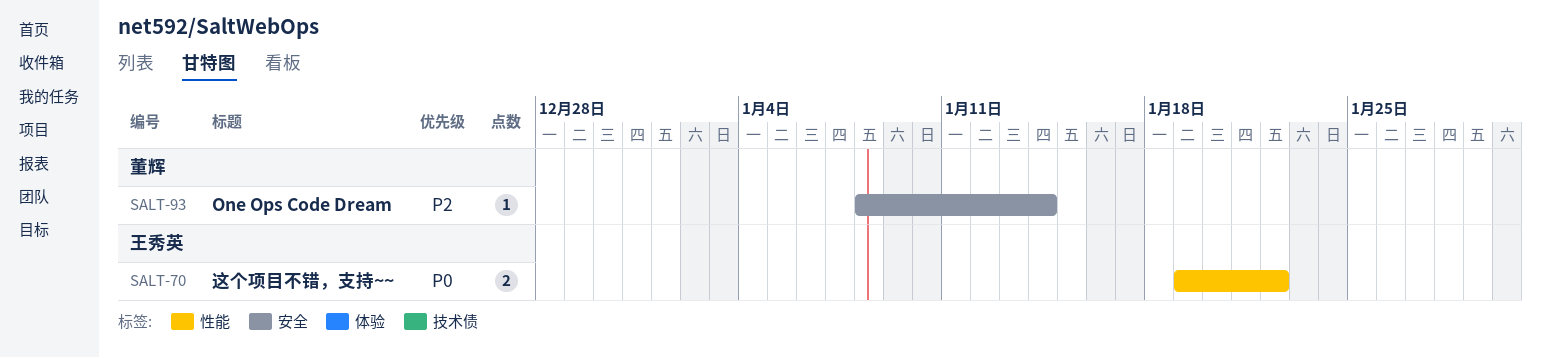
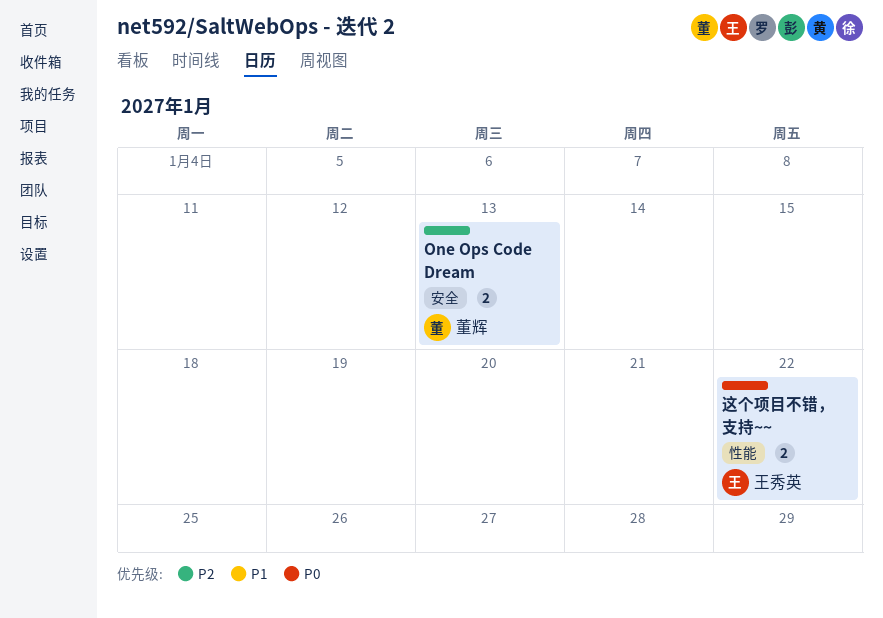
One Ops Code Dream, estimate: 1 -> 2
One Ops Code Dream, due: Jan 14 -> Jan 13

